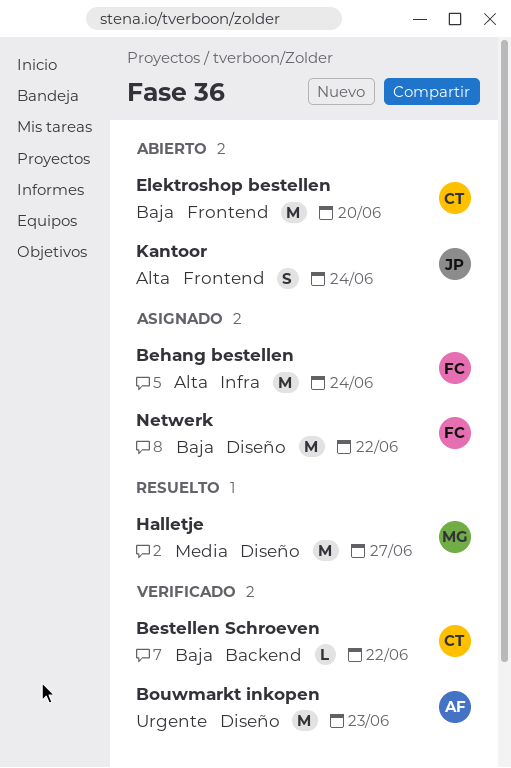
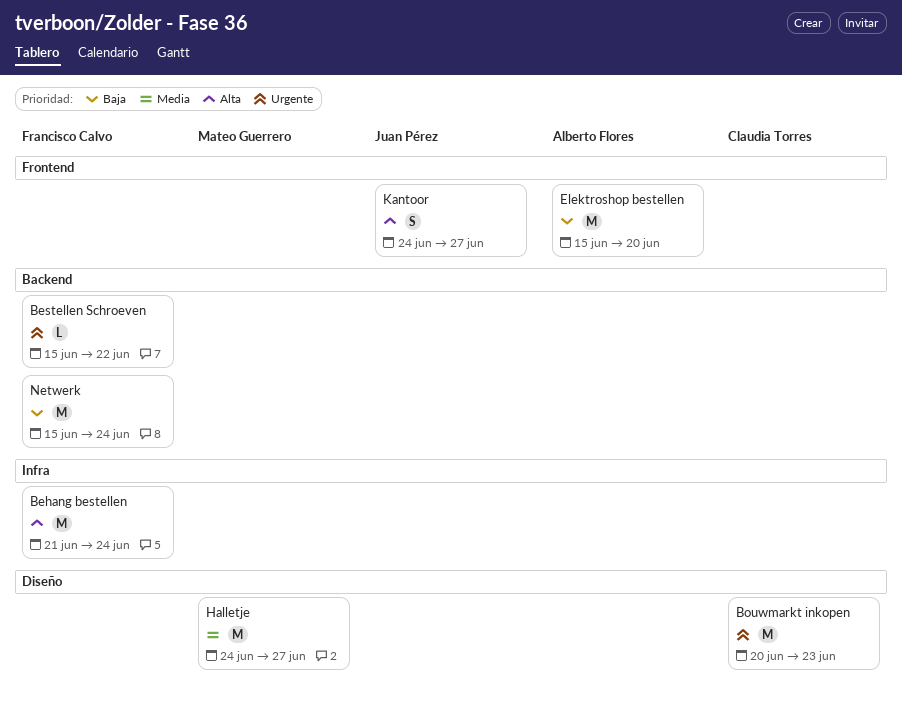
Bestellen Schroeven, owner: Claudia Torres -> Francisco Calvo
Bestellen Schroeven, priority: Baja -> Urgente
Bouwmarkt inkopen, owner: Alberto Flores -> Claudia Torres
Elektroshop bestellen, owner: Claudia Torres -> Alberto Flores
Kantoor, due: Jun 24 -> Jun 27
Netwerk, label: Diseño -> Backend
Netwerk, due: Jun 22 -> Jun 24

